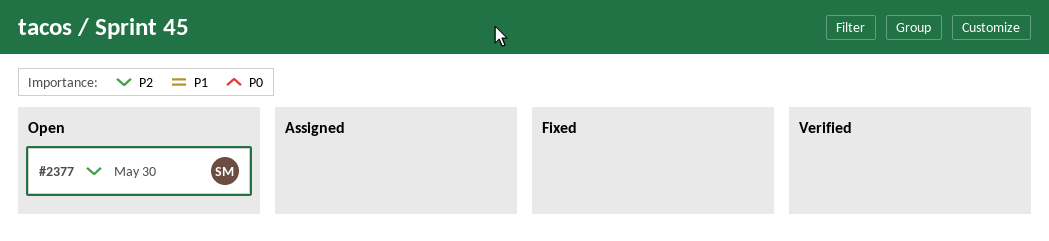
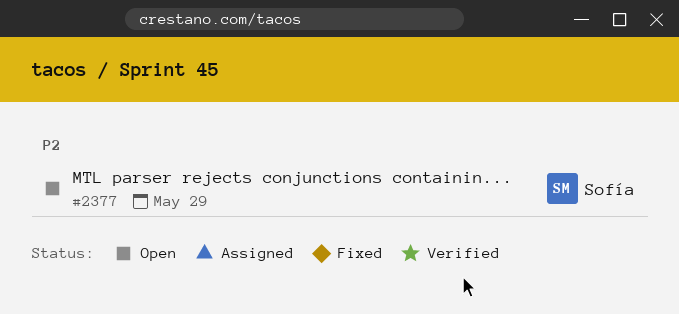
#2377, day: May 30 -> May 29

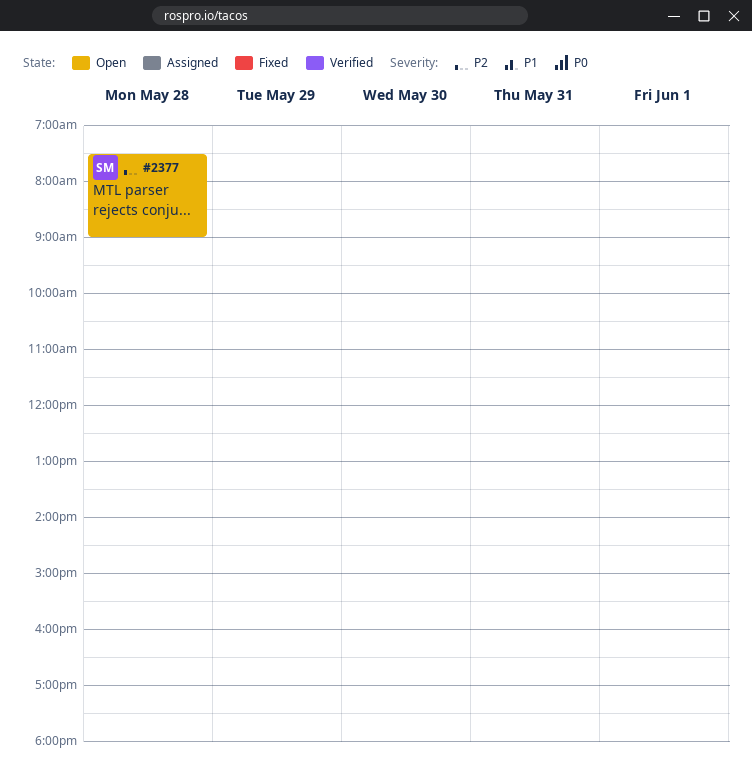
#2377, day: May 29 -> May 28

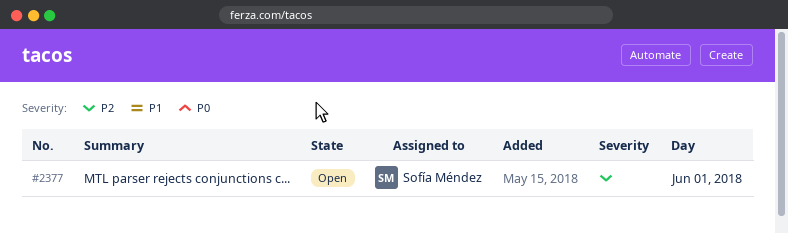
#2377, day: May 28 -> Jun 1

